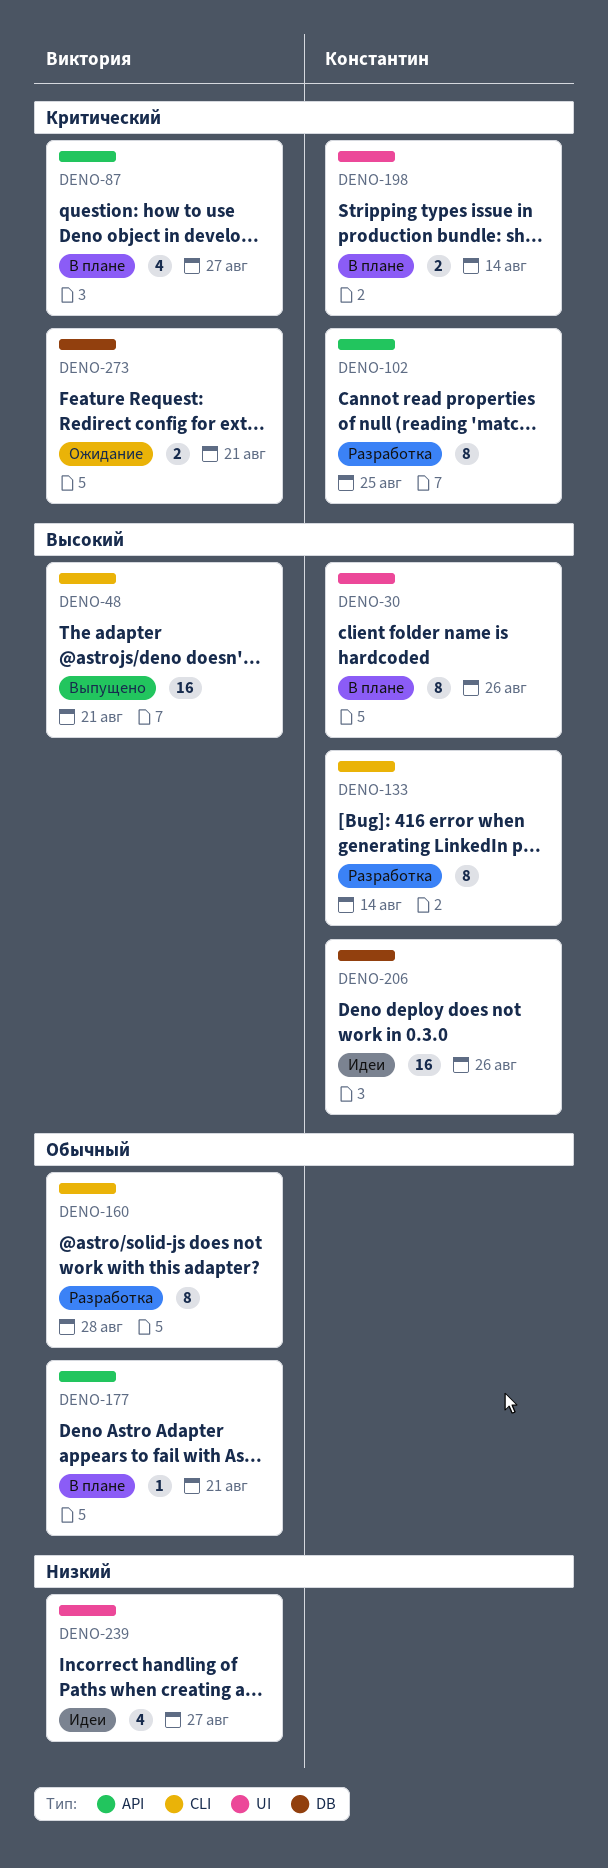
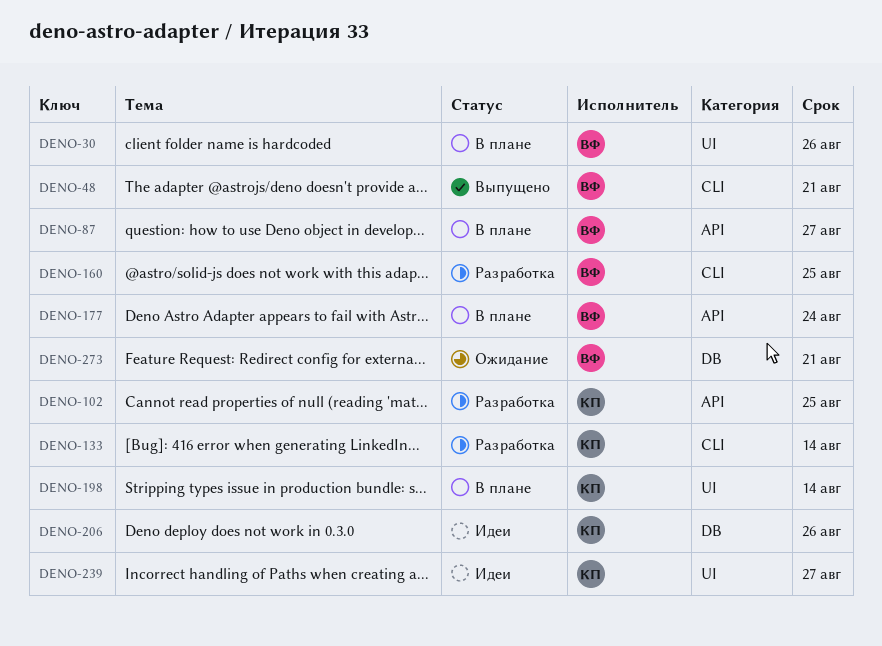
DENO-30, owner: Константин -> Виктория
DENO-160, due: Aug 28 -> Aug 25
DENO-177, due: Aug 21 -> Aug 24
DENO-239, owner: Виктория -> Константин

